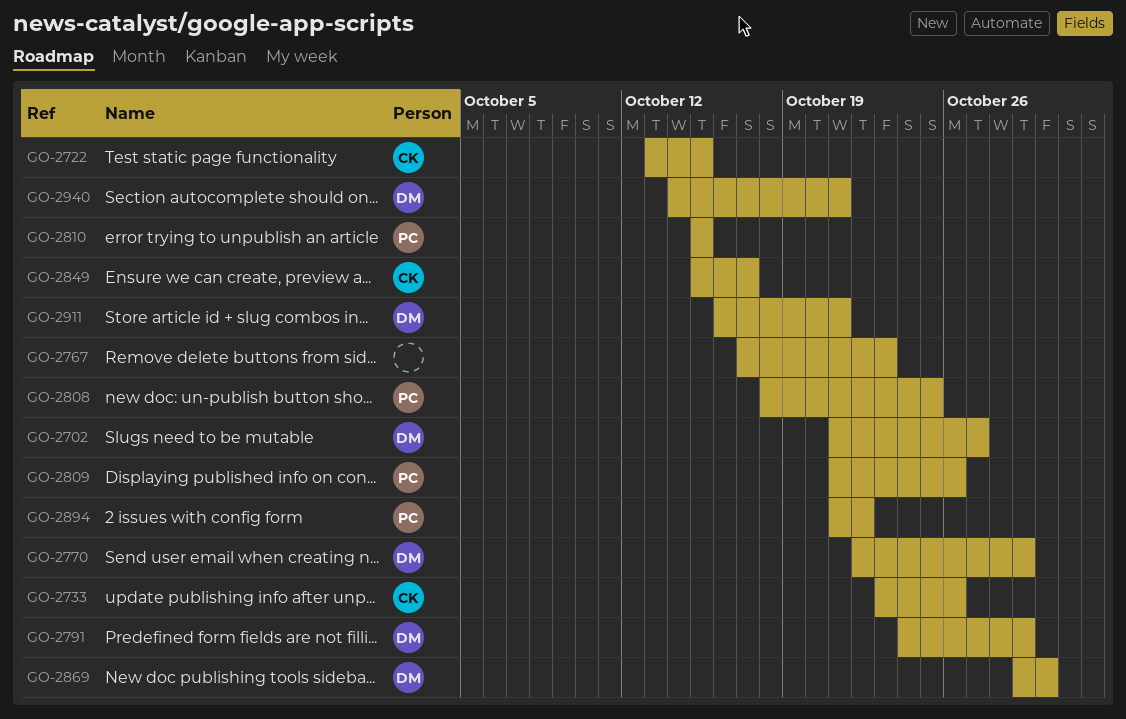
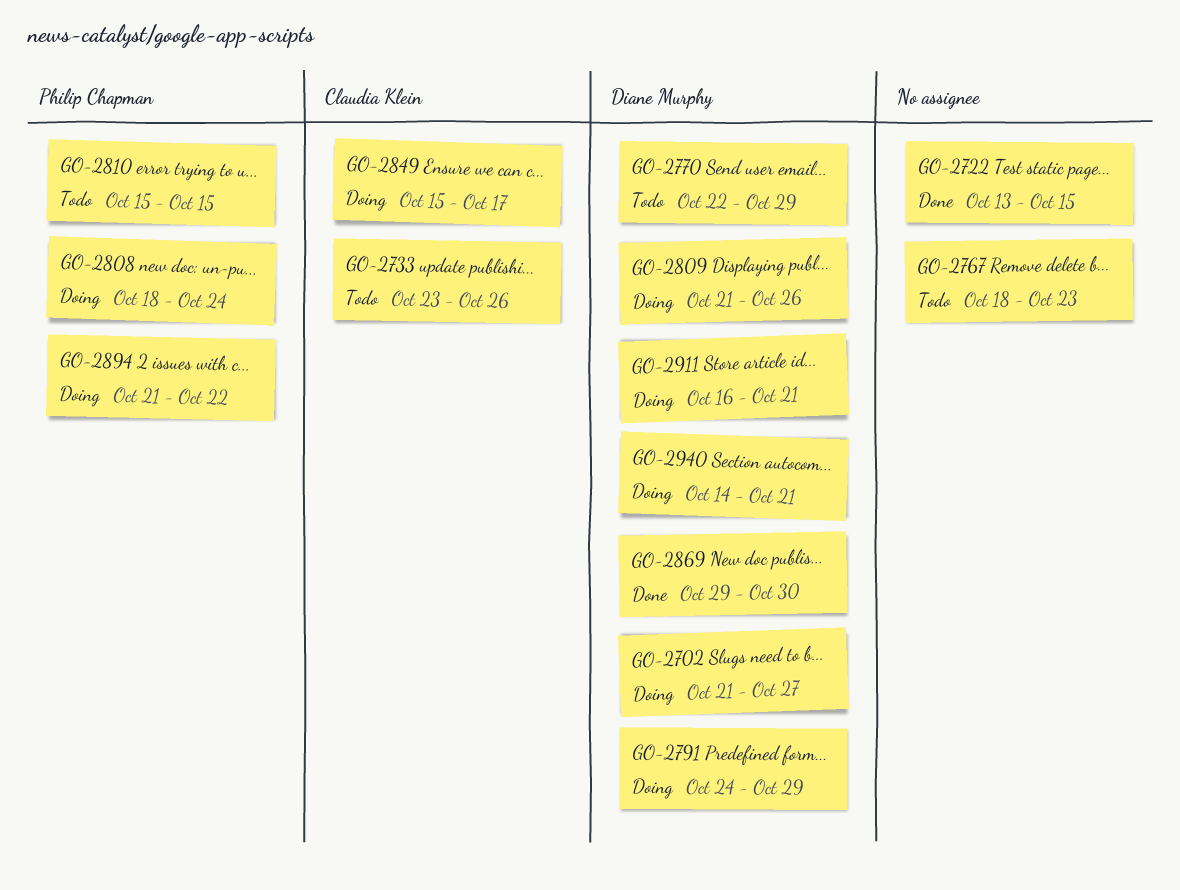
GO-2722, owner: Claudia Klein -> none
GO-2767, start: Oct 17 -> Oct 18
GO-2808, due: Oct 25 -> Oct 24
GO-2809, owner: Philip Chapman -> Diane Murphy

